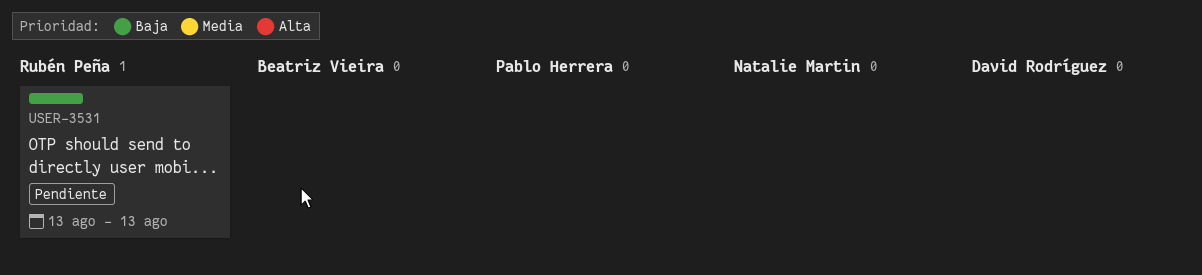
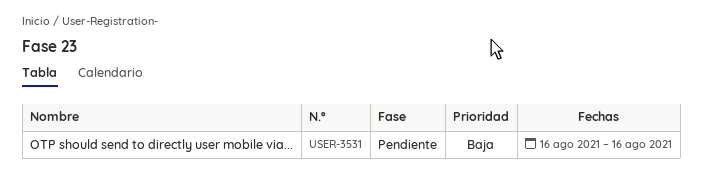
USER-3531, start: Aug 13 -> Aug 16
USER-3531, due: Aug 13 -> Aug 16

